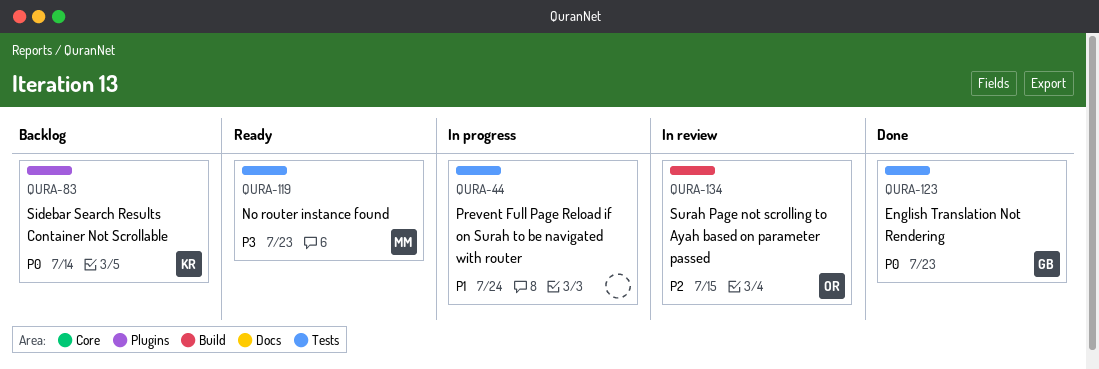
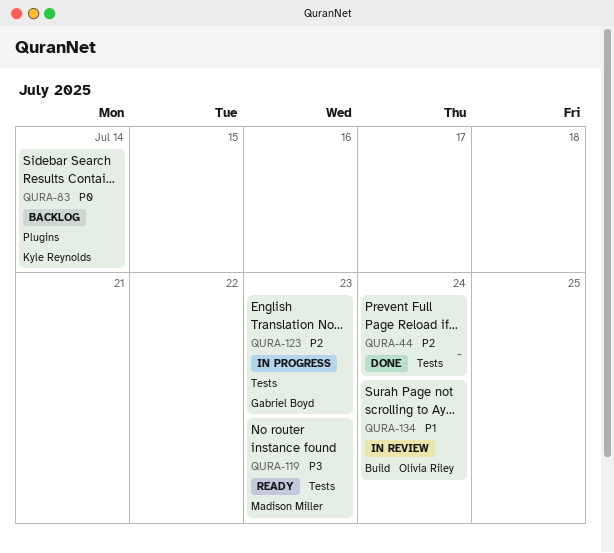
QURA-44, status: In progress -> Done
QURA-44, priority: P1 -> P2
QURA-123, status: Done -> In progress
QURA-123, priority: P0 -> P2
QURA-134, priority: P2 -> P1
QURA-134, due: Jul 15 -> Jul 24

